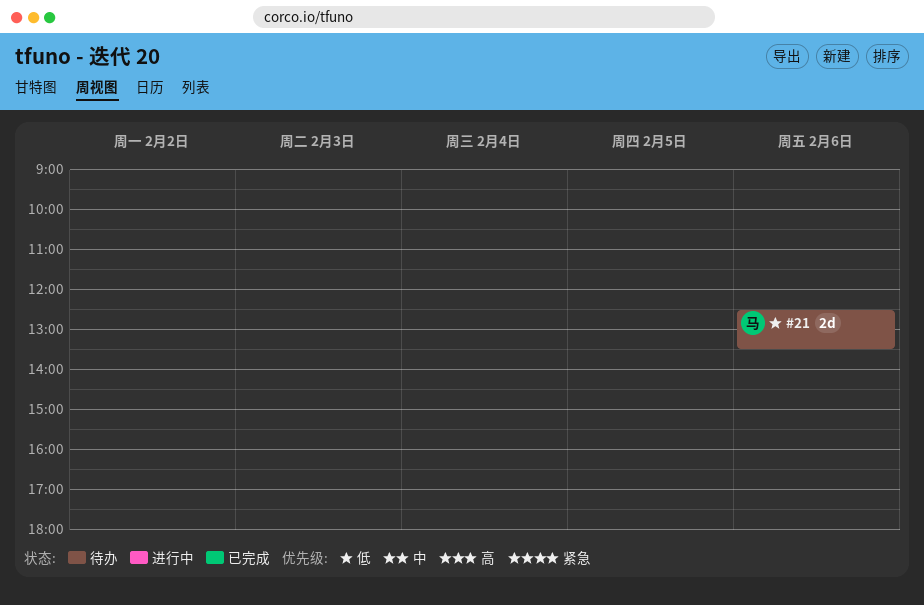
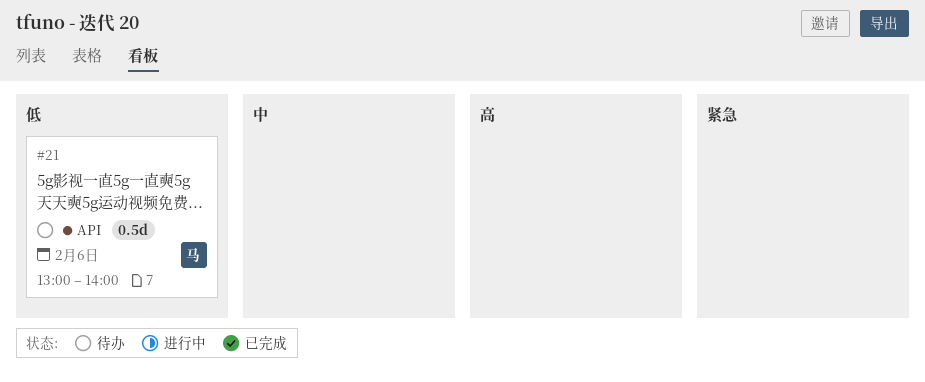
#21, estimate: 2d -> 0.5d
#21, begins: 12:30 -> 13:00
#21, ends: 13:30 -> 14:00

